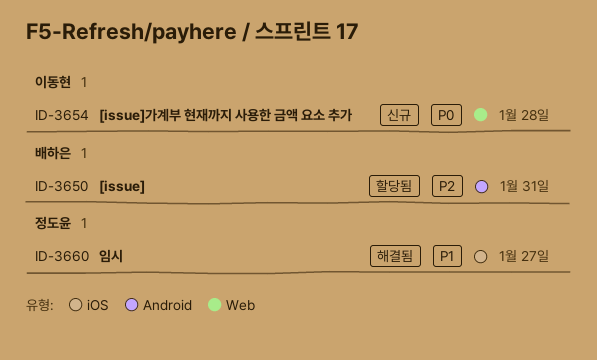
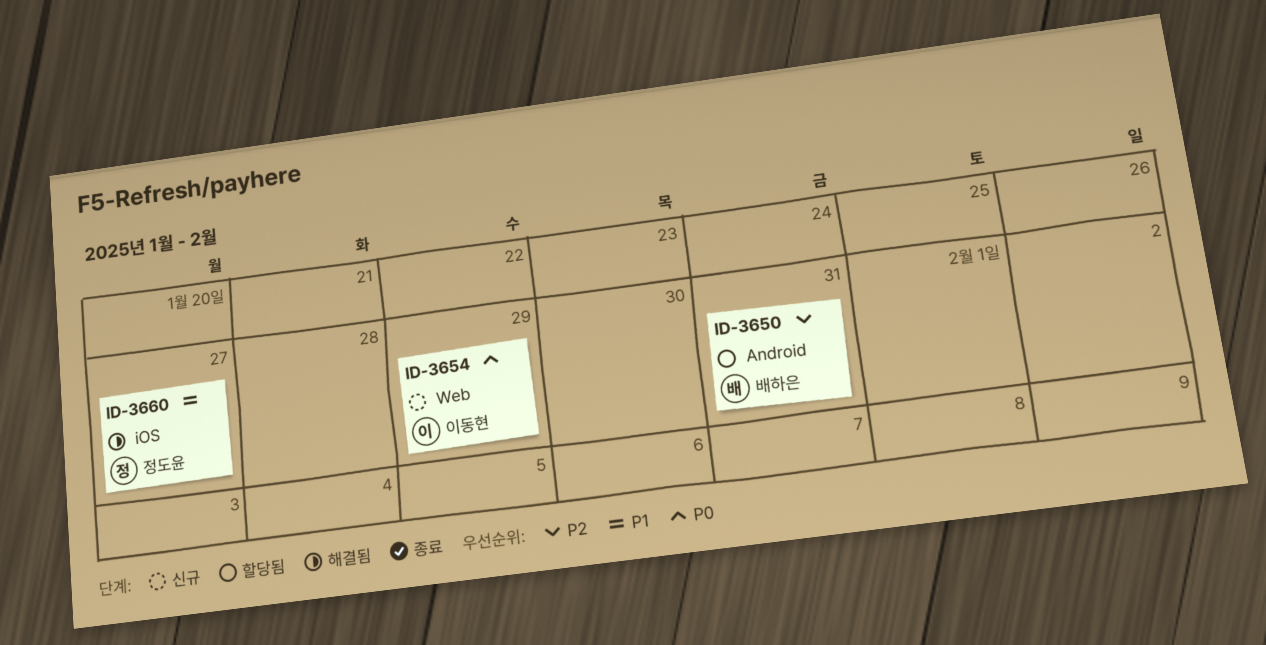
ID-3654, due: Jan 28 -> Jan 29

